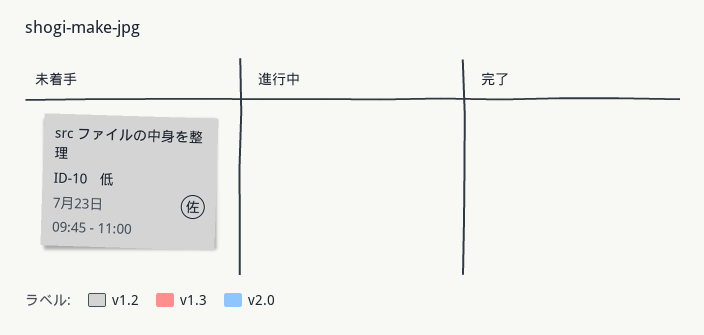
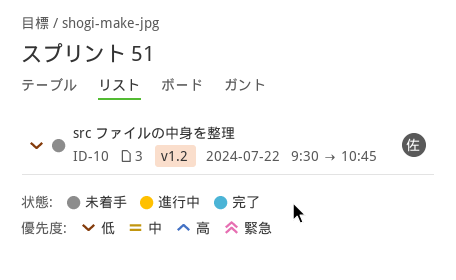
ID-10, day: Jul 23 -> Jul 22
ID-10, begins: 09:45 -> 09:30
ID-10, ends: 11:00 -> 10:45

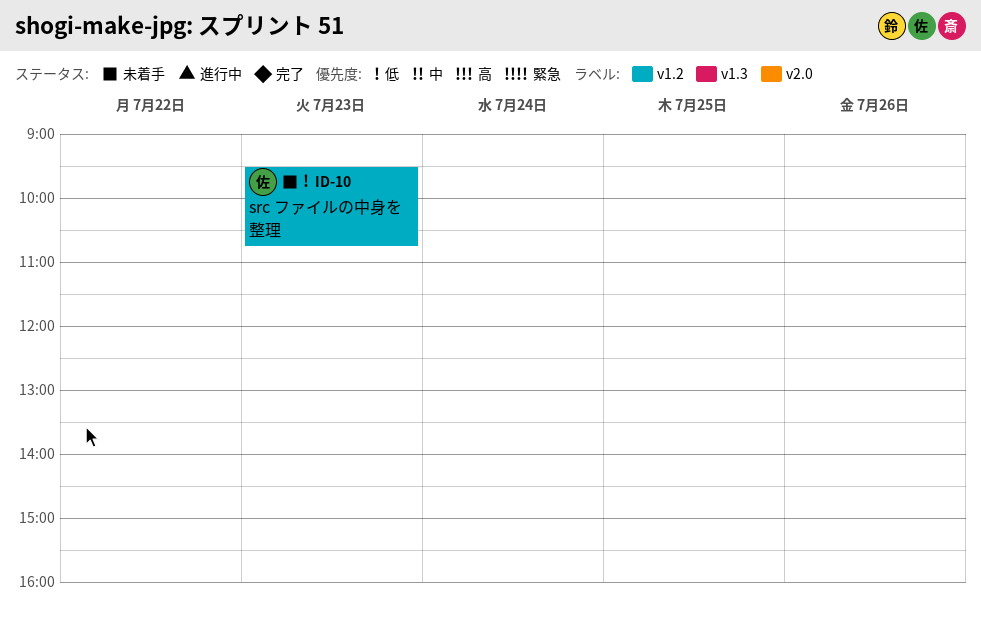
ID-10, day: Jul 22 -> Jul 23

